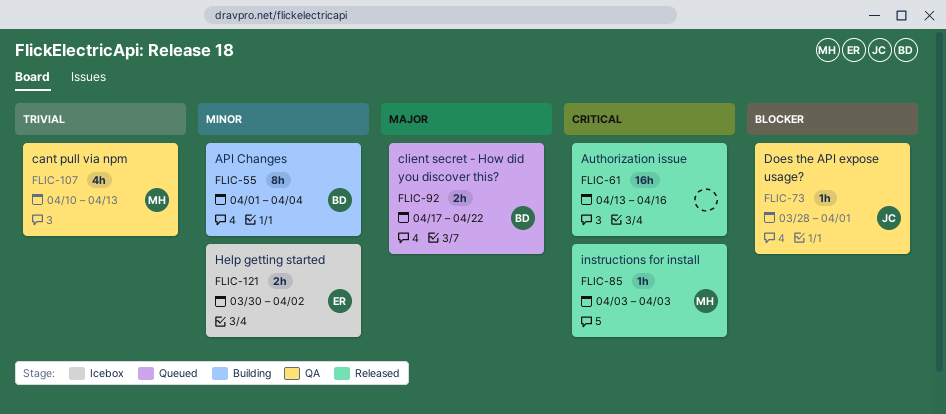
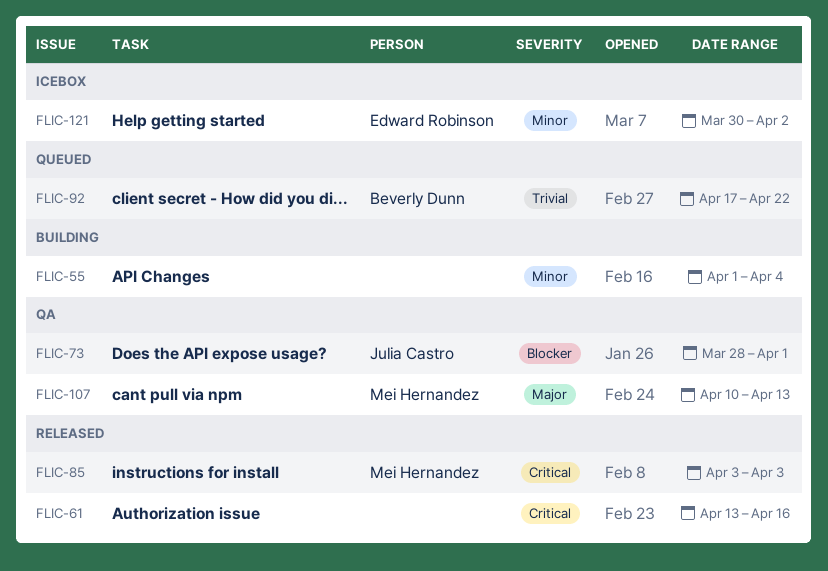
FLIC-55, owner: Beverly Dunn -> none
FLIC-92, priority: Major -> Trivial
FLIC-107, priority: Trivial -> Major

